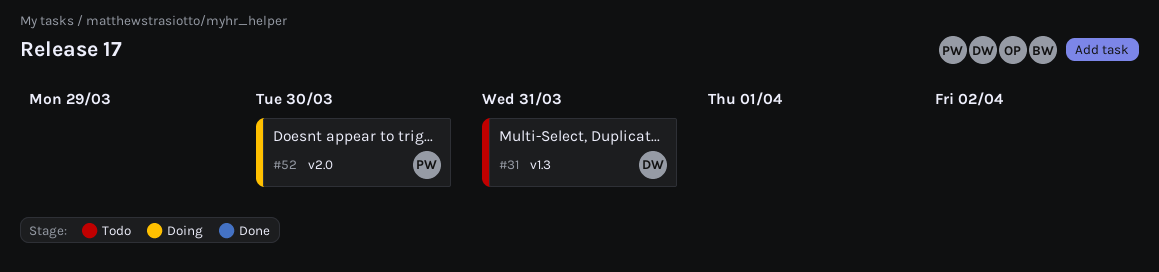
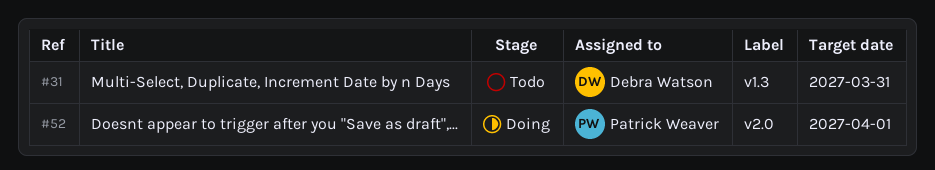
#52, due: Mar 30 -> Apr 1

